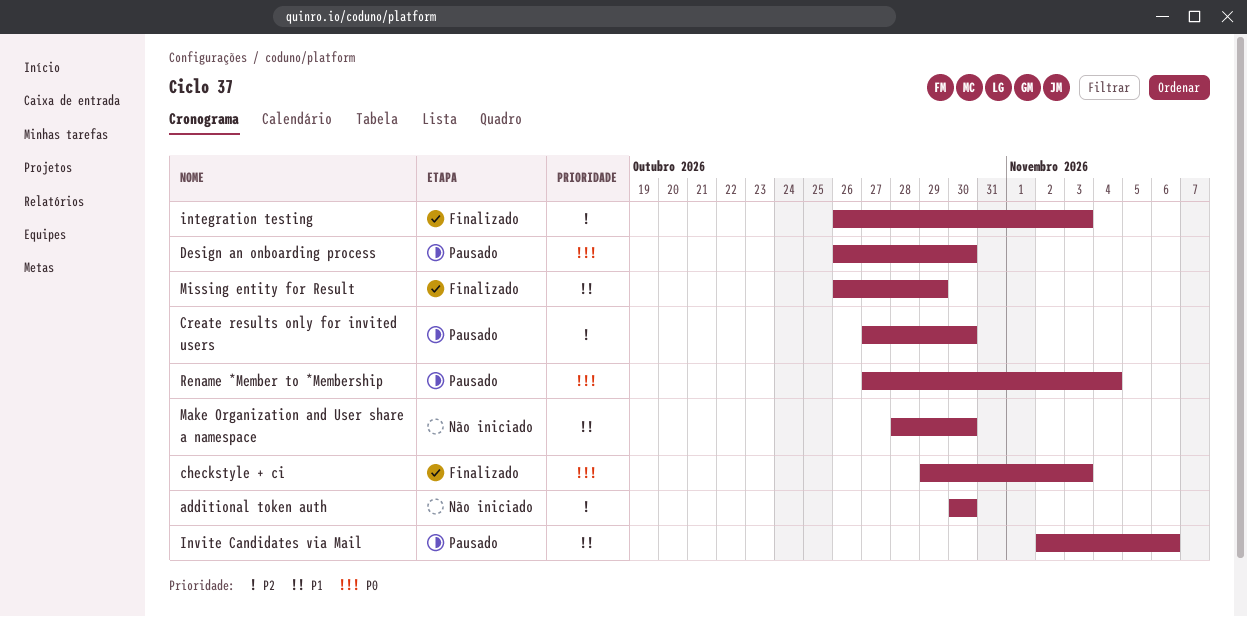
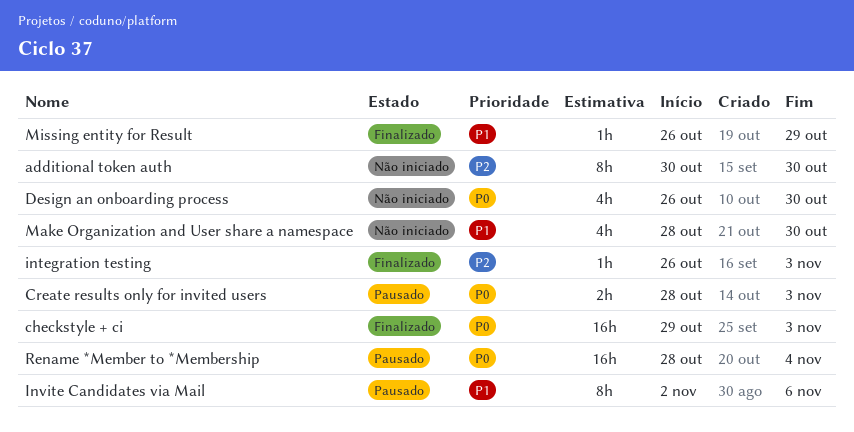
Create results only for invited users, priority: P2 -> P0
Create results only for invited users, start: Oct 27 -> Oct 28
Create results only for invited users, due: Oct 30 -> Nov 3
Design an onboarding process, status: Pausado -> Não iniciado
Rename *Member to *Membership, start: Oct 27 -> Oct 28

